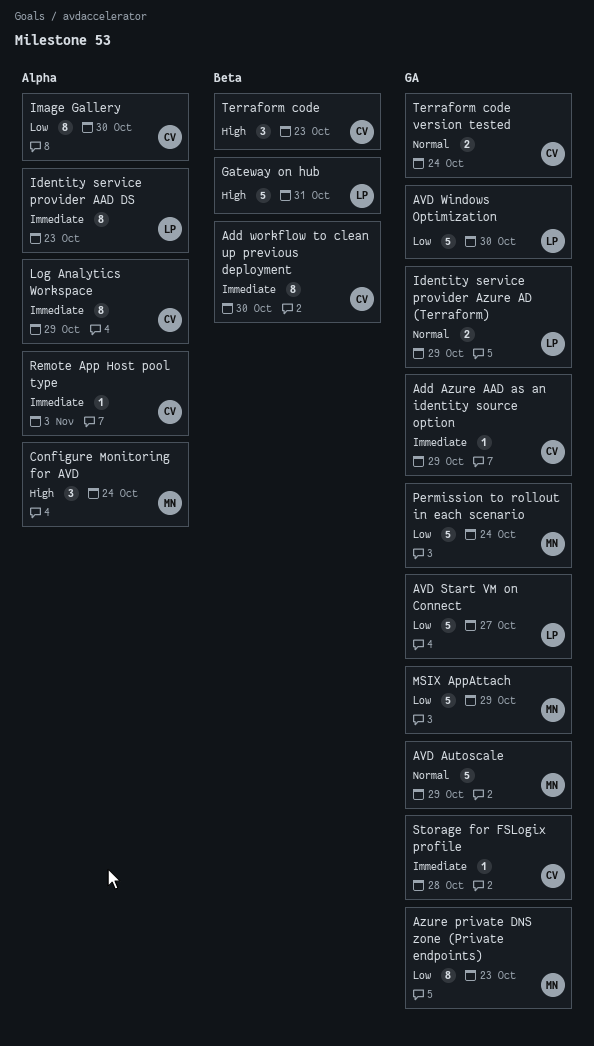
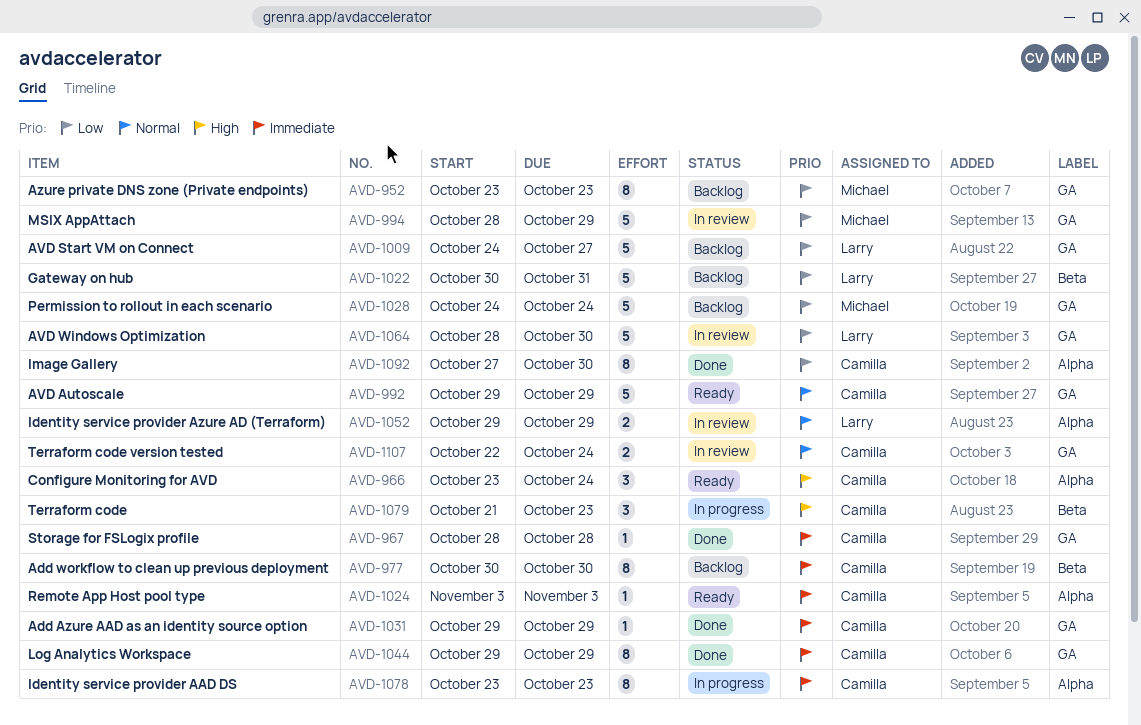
AVD Autoscale, owner: Michael -> Camilla
Configure Monitoring for AVD, owner: Michael -> Camilla
Gateway on hub, priority: High -> Low
Identity service provider AAD DS, owner: Larry -> Camilla
Identity service provider Azure AD (Terraform), label: GA -> Alpha
Log Analytics Workspace, label: Alpha -> GA

